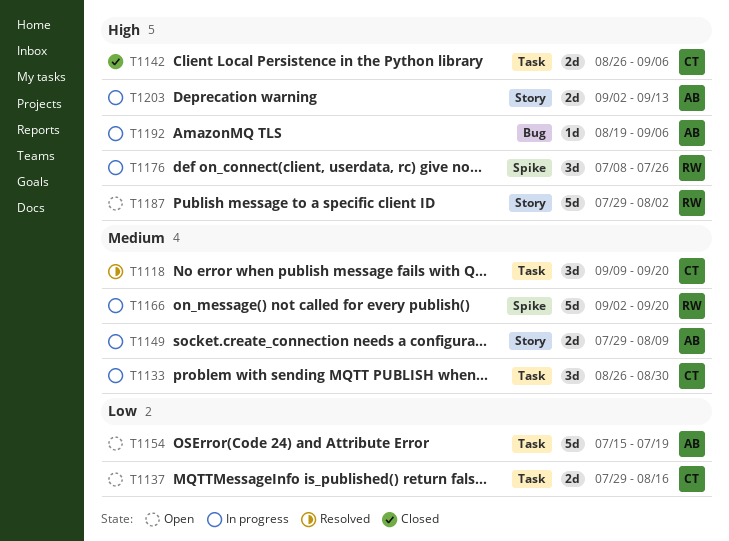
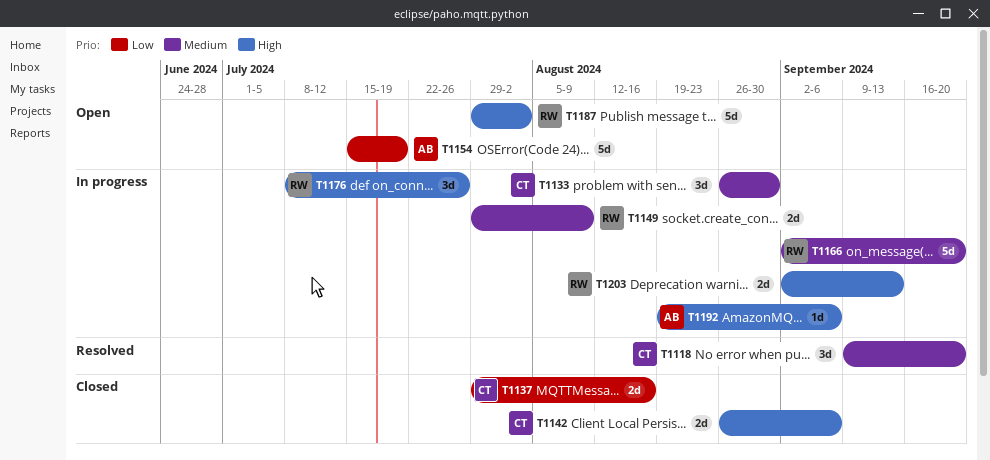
T1137, status: Open -> Closed
T1149, owner: AB -> RW
T1203, owner: AB -> RW

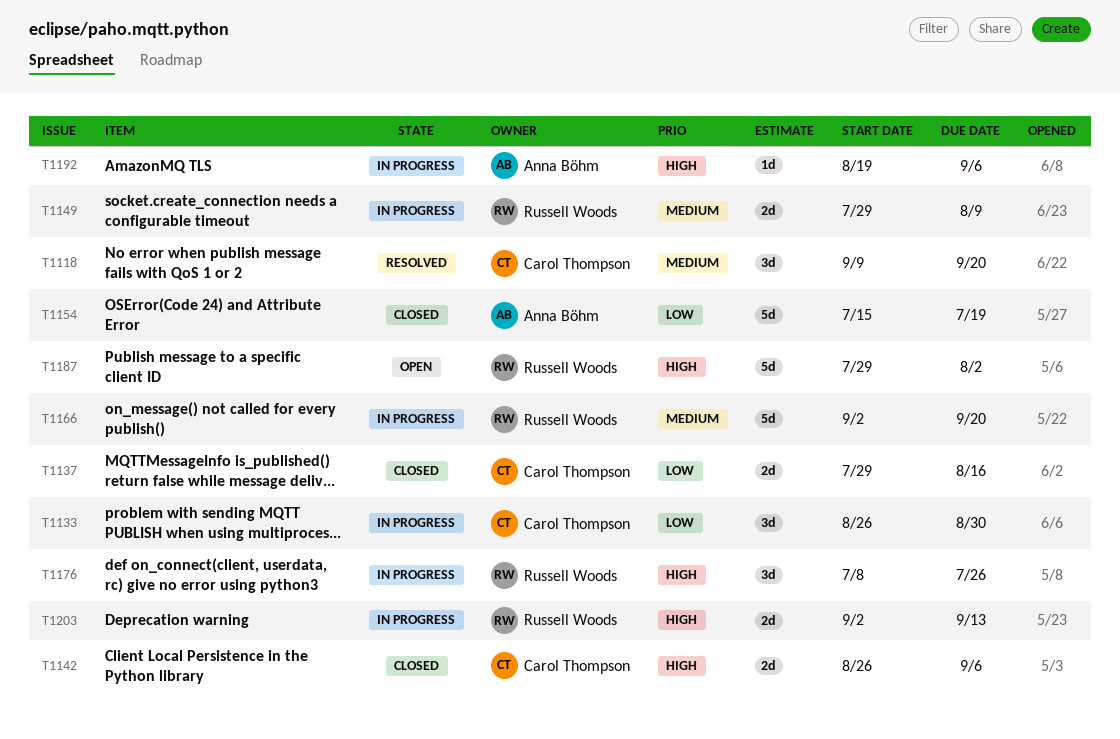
T1133, priority: Medium -> Low
T1154, status: Open -> Closed

